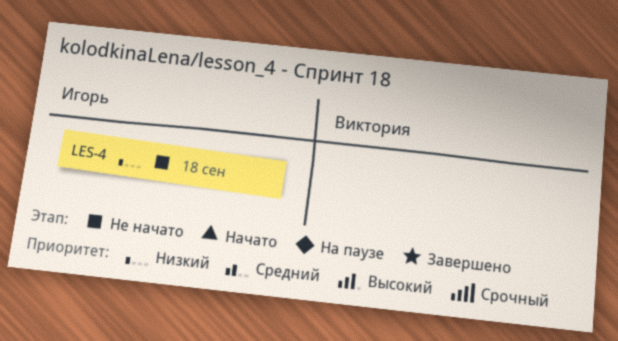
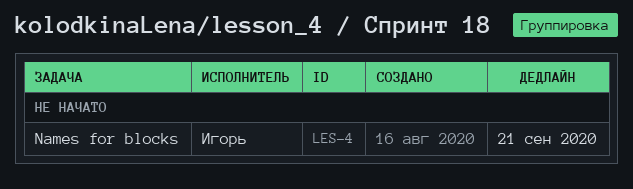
LES-4, due: Sep 18 -> Sep 21

